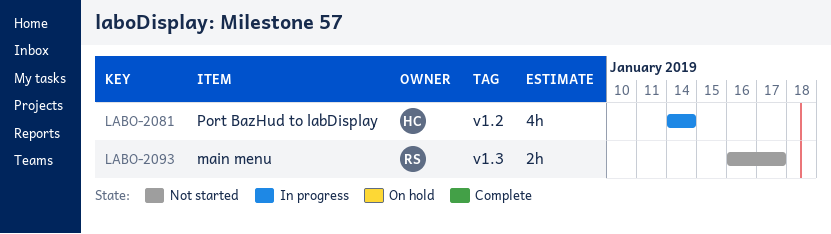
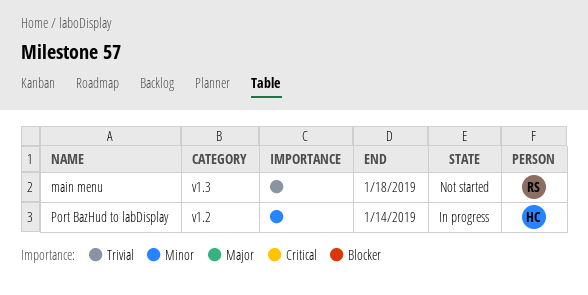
main menu, due: Jan 17 -> Jan 18

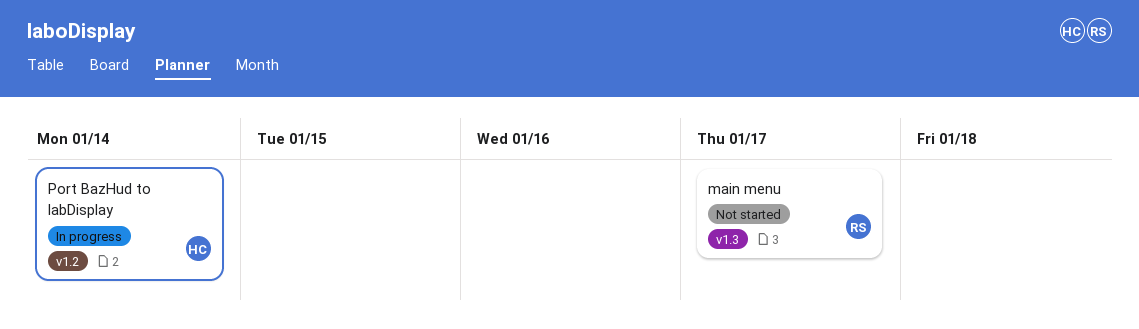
main menu, due: Jan 18 -> Jan 17

